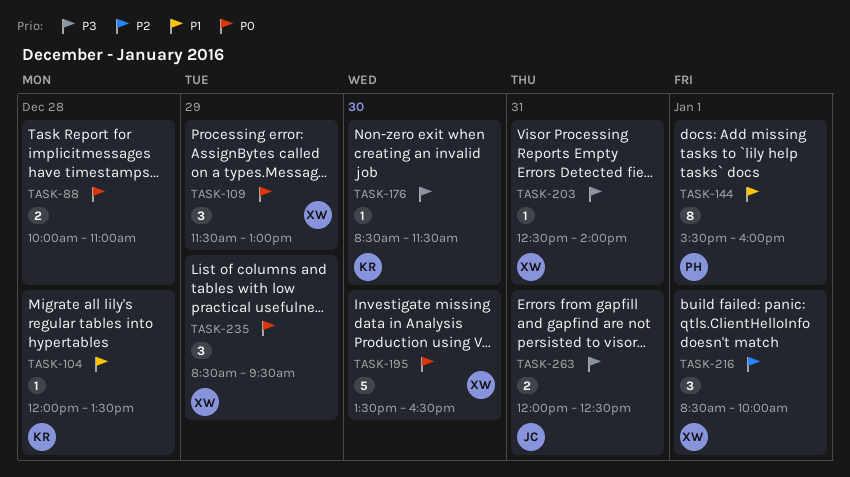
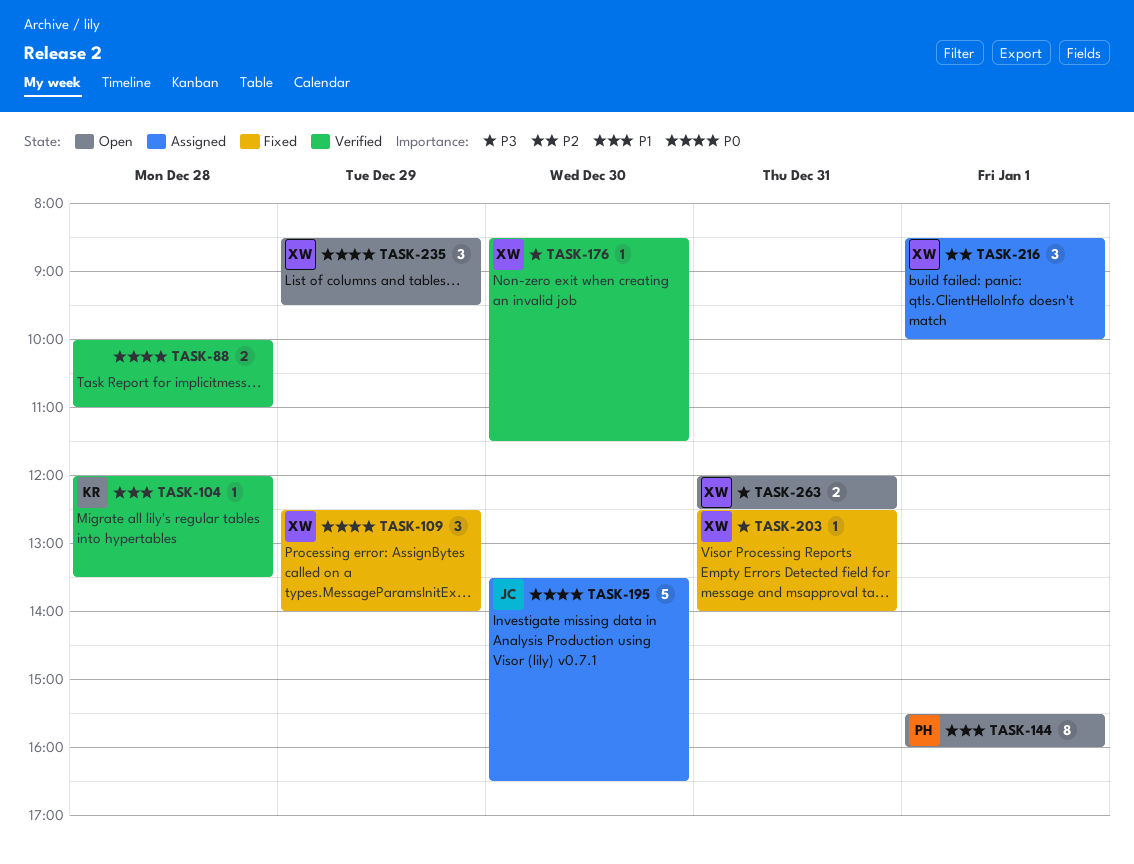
TASK-109, begins: 11:30 -> 12:30
TASK-109, ends: 13:00 -> 14:00
TASK-176, owner: KR -> XW
TASK-195, owner: XW -> JC
TASK-263, owner: JC -> XW

